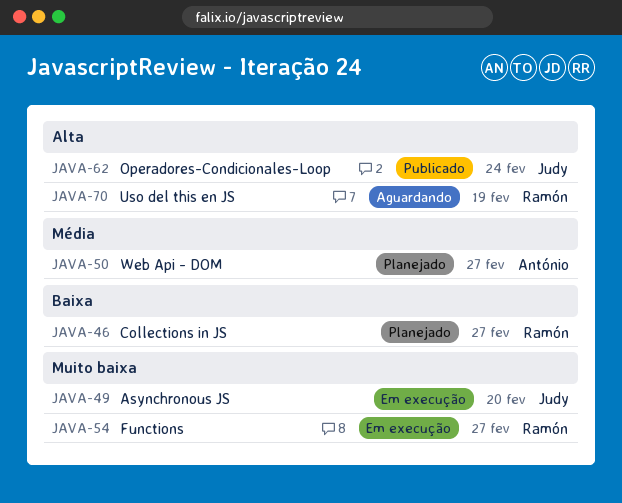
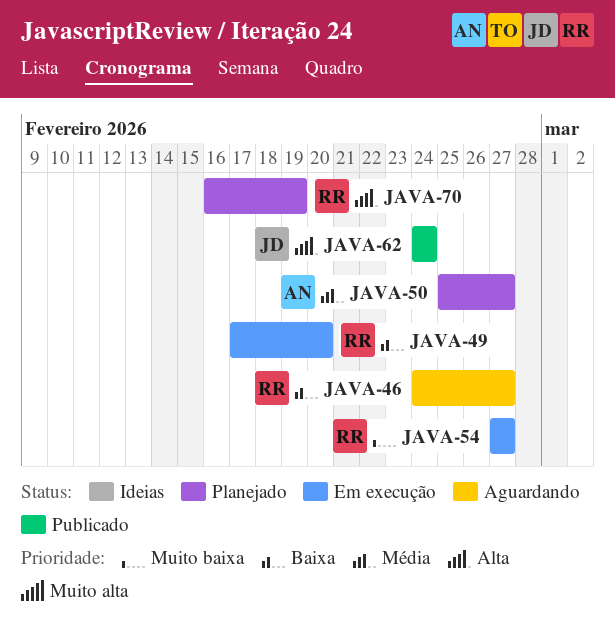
JAVA-46, status: Planejado -> Aguardando
JAVA-49, owner: Judy -> Ramón
JAVA-49, priority: Muito baixa -> Baixa
JAVA-70, status: Aguardando -> Planejado

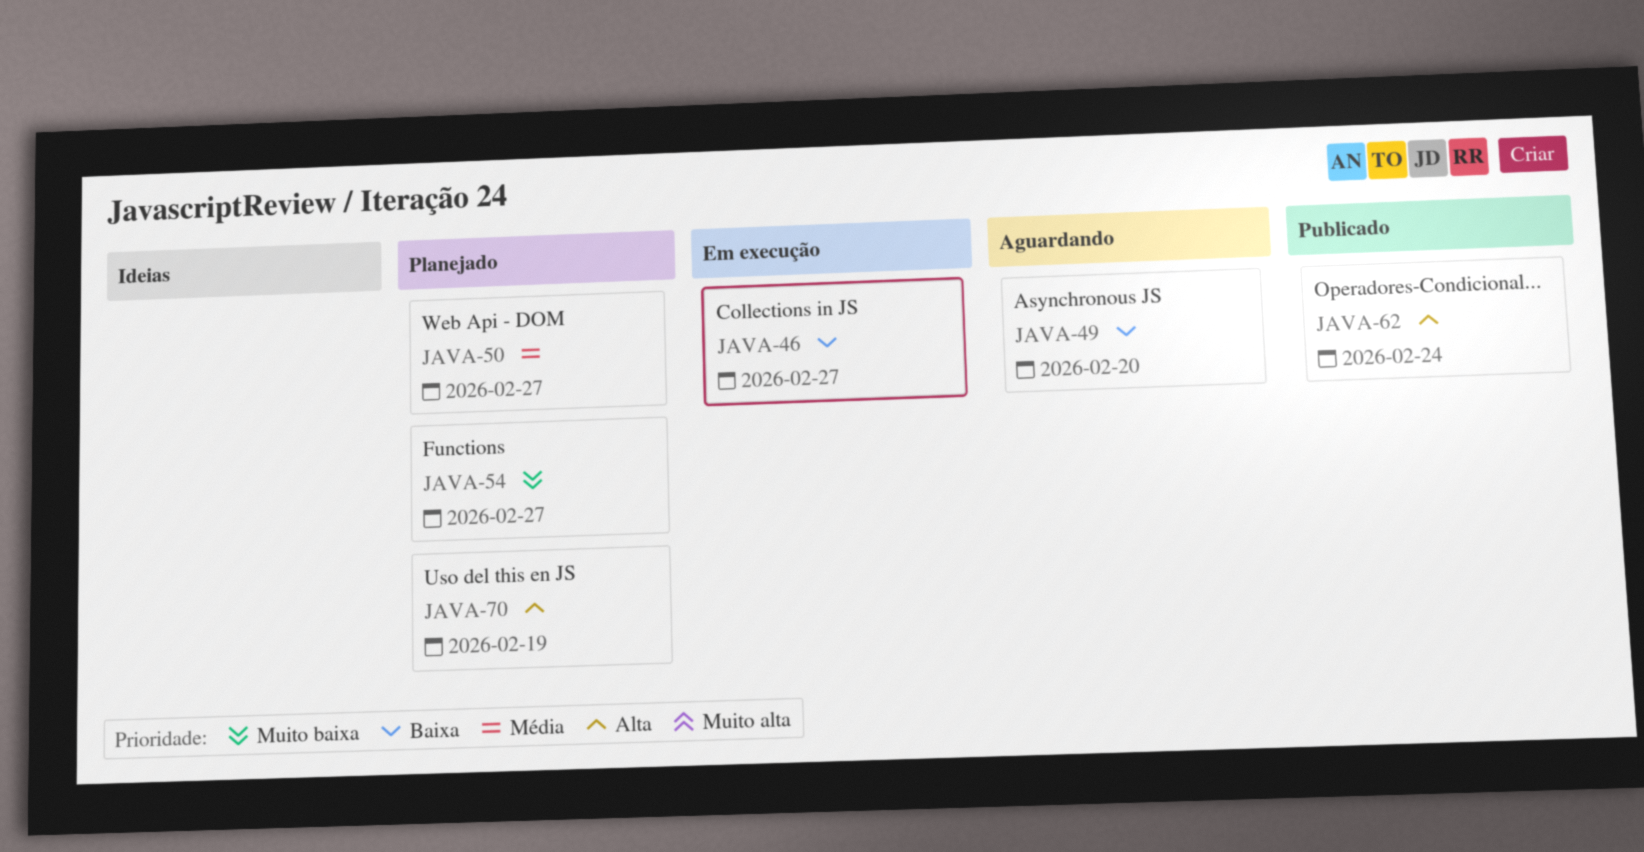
JAVA-46, status: Aguardando -> Em execução
JAVA-49, status: Em execução -> Aguardando
JAVA-54, status: Em execução -> Planejado

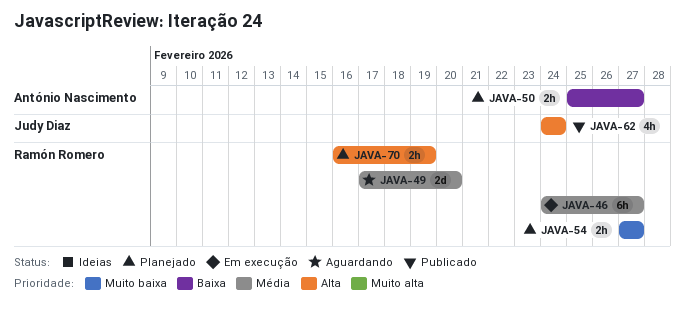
JAVA-46, priority: Baixa -> Média
JAVA-49, priority: Baixa -> Média
JAVA-50, priority: Média -> Baixa

